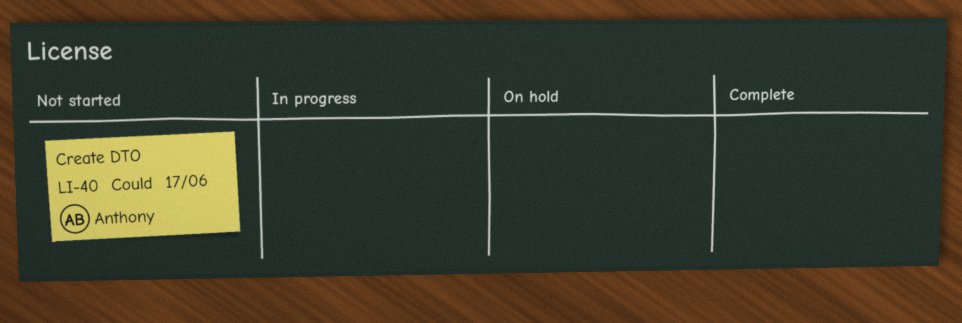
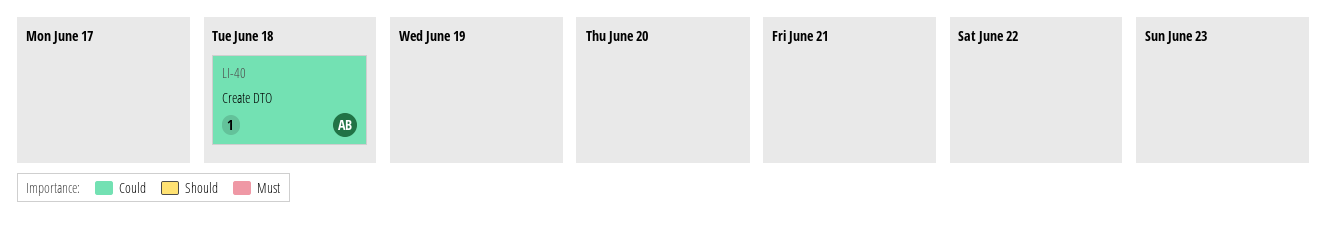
LI-40, due: Jun 17 -> Jun 18

